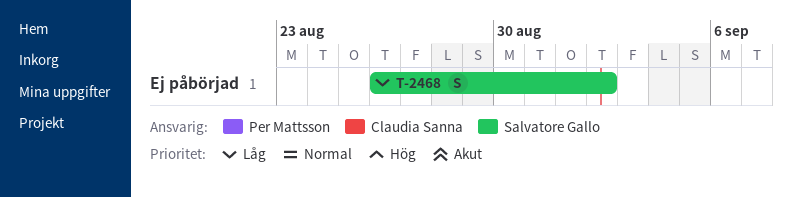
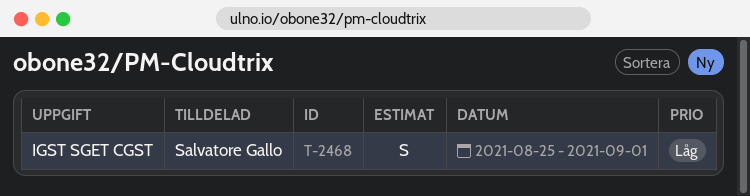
T-2468, start: Aug 26 -> Aug 25
T-2468, due: Sep 2 -> Sep 1

